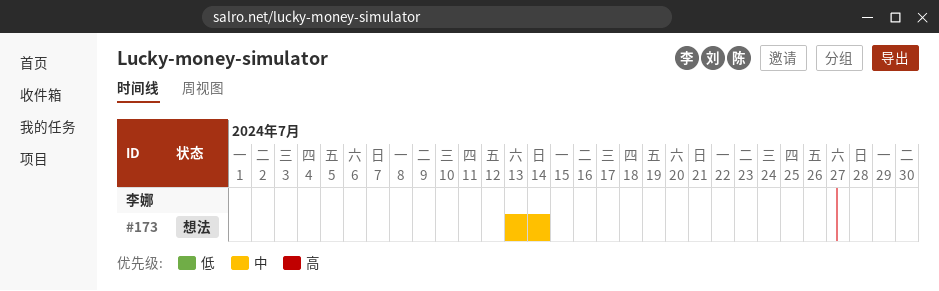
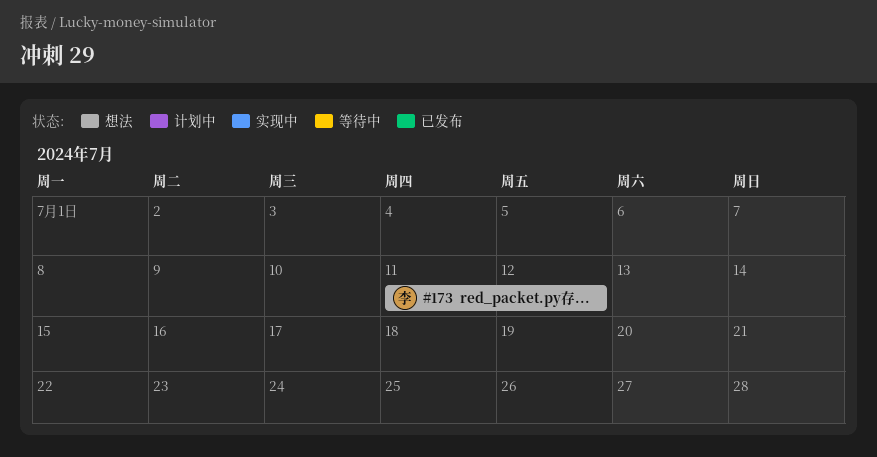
#173, start: Jul 13 -> Jul 11
#173, due: Jul 14 -> Jul 12

